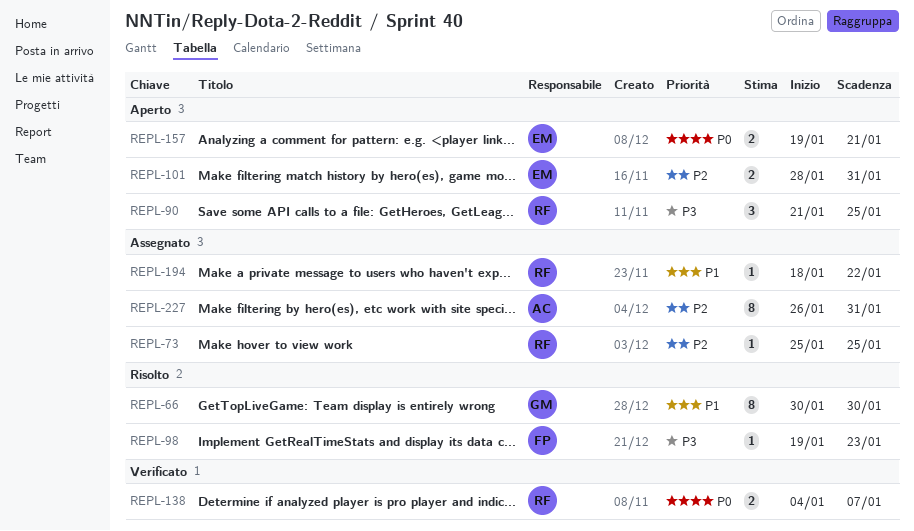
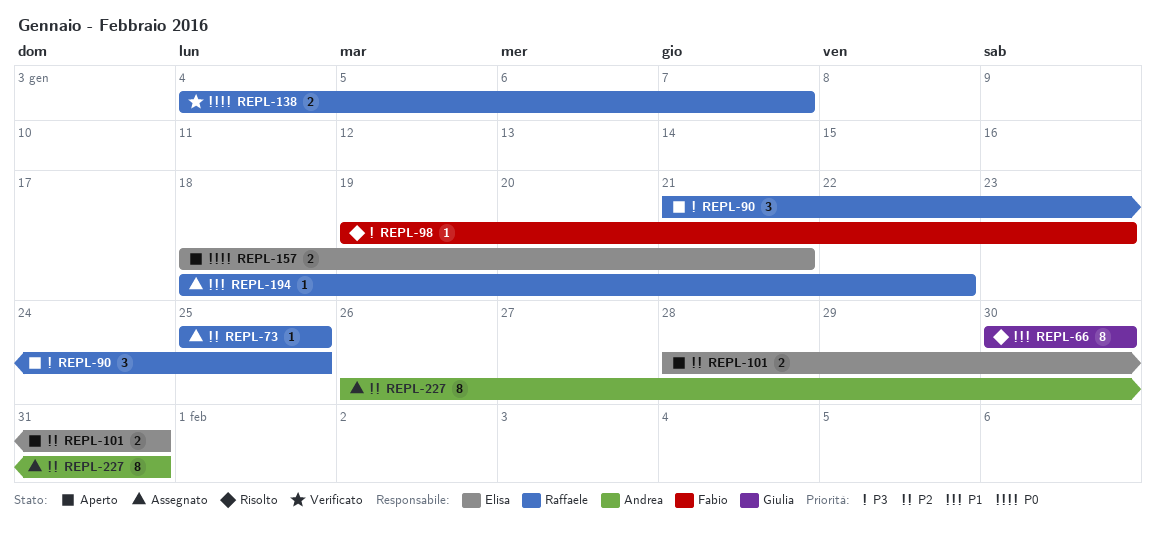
REPL-157, start: Jan 19 -> Jan 18

